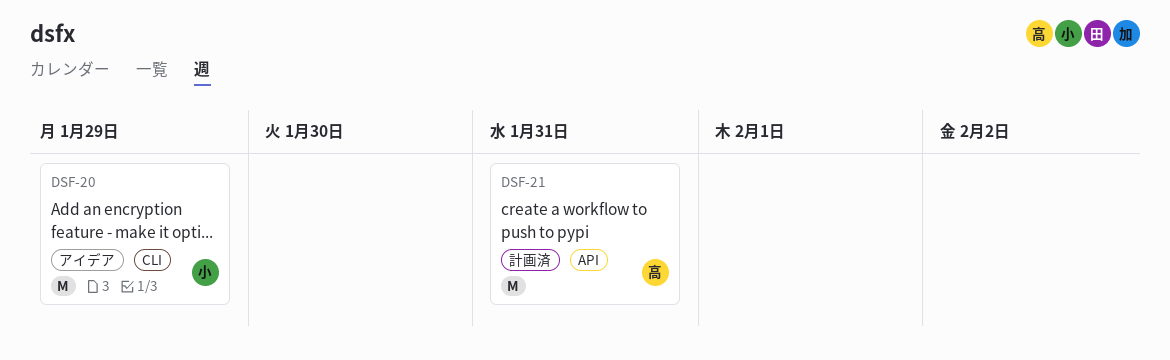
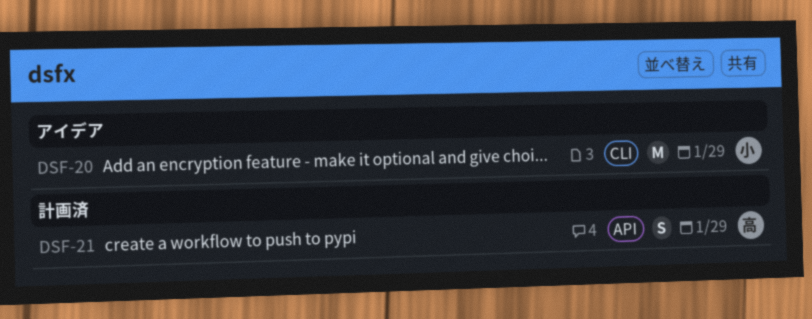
DSF-21, estimate: M -> S
DSF-21, due: Jan 31 -> Jan 29

